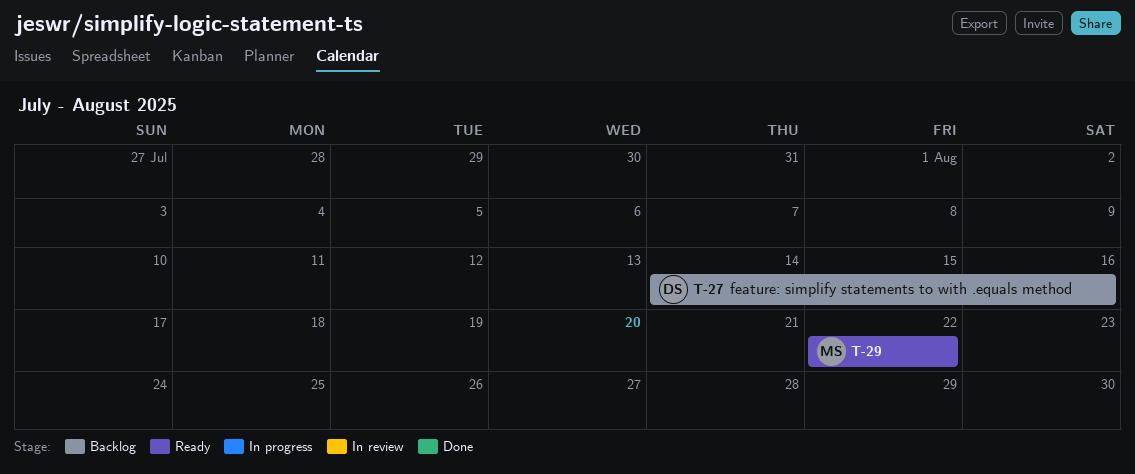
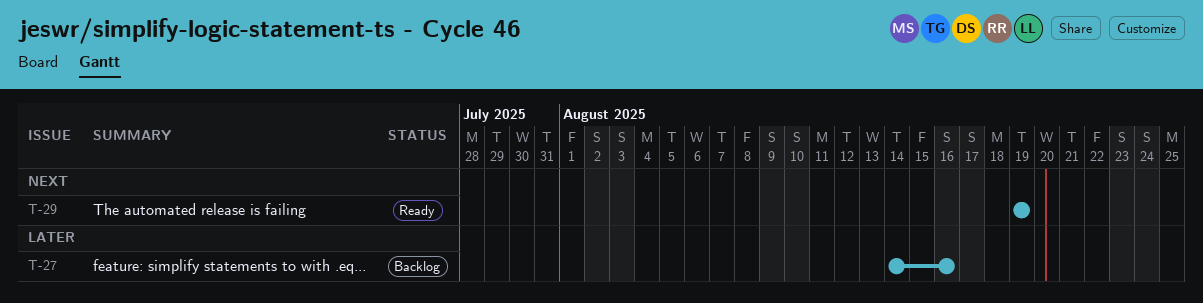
T-29, start: Aug 22 -> Aug 19
T-29, due: Aug 22 -> Aug 19

